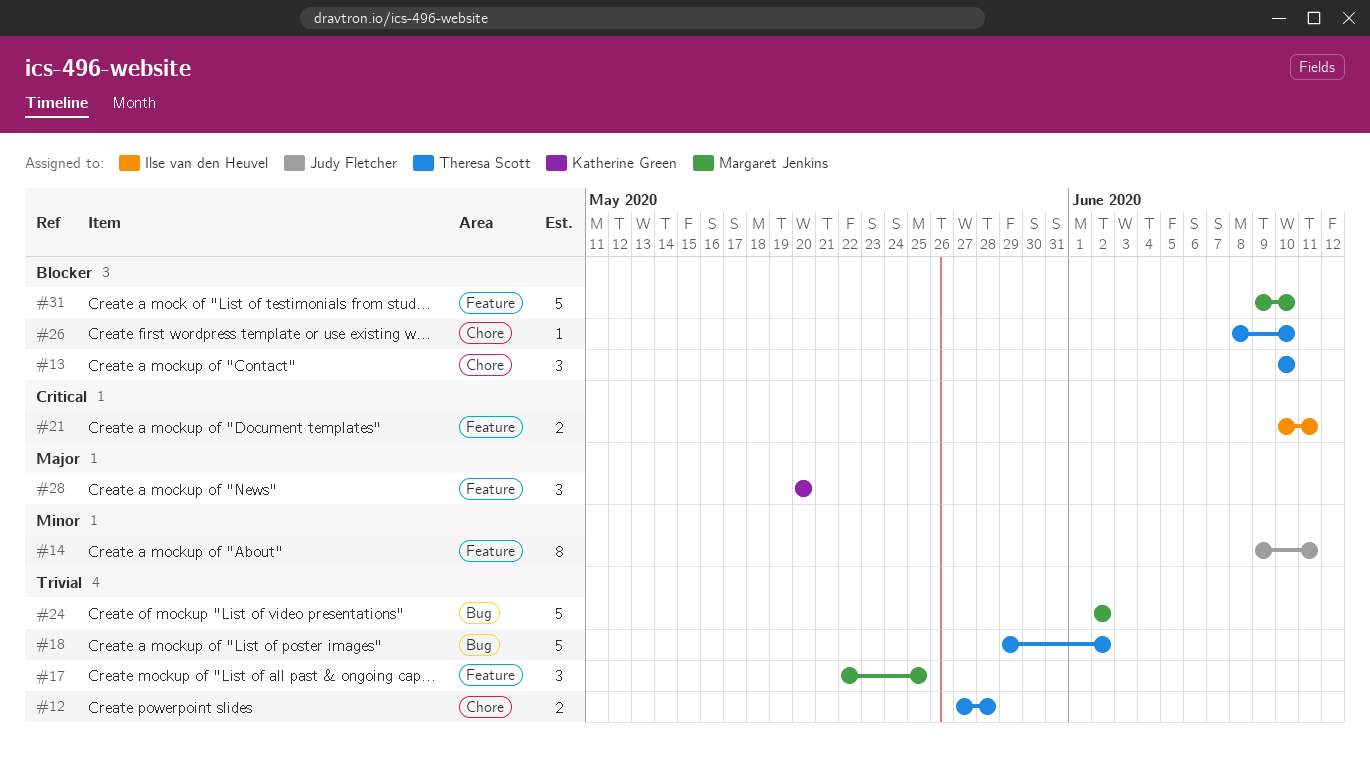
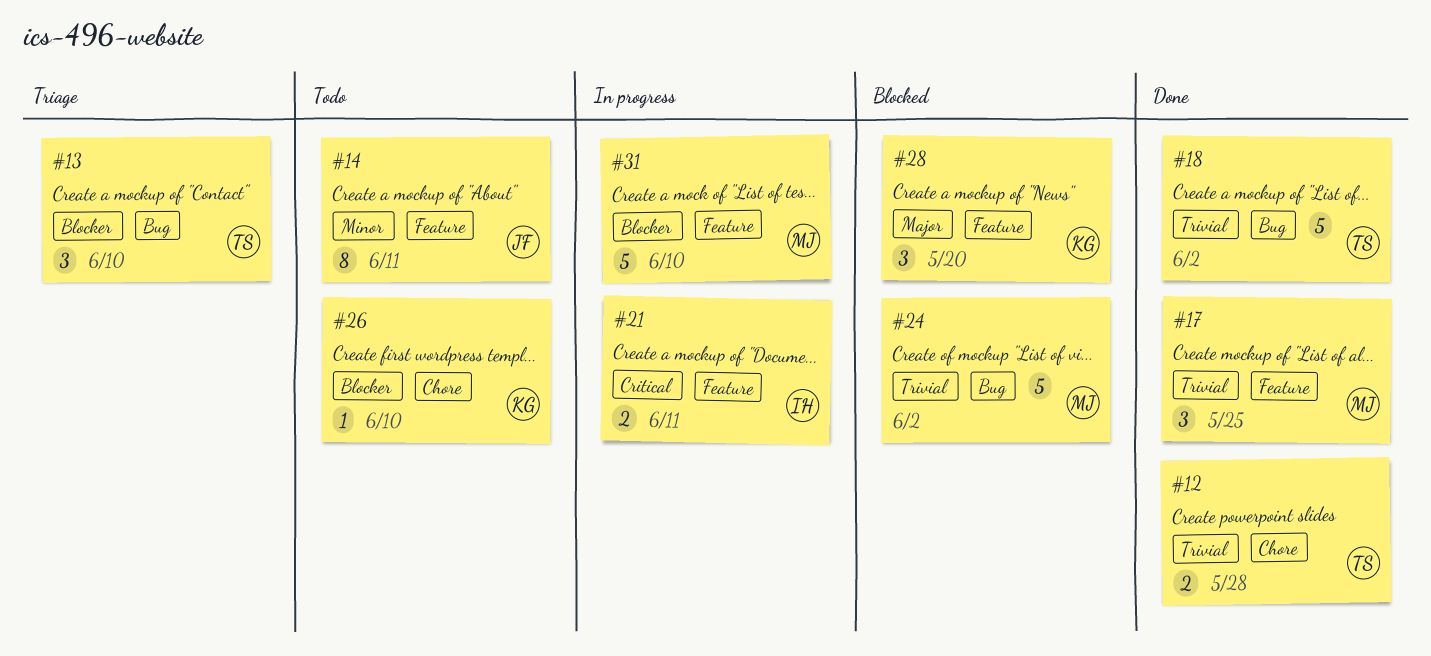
#13, label: Chore -> Bug
#26, owner: Theresa Scott -> Katherine Green

